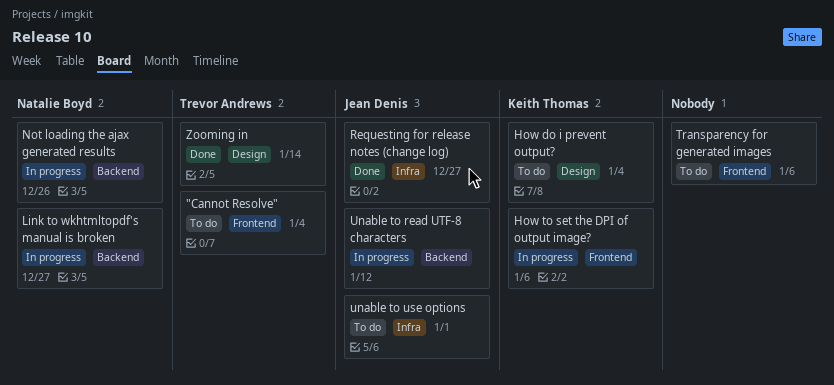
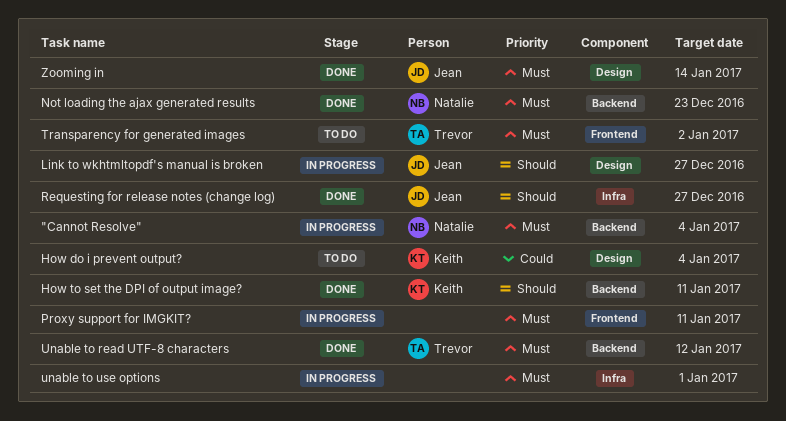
"Cannot Resolve", status: To do -> In progress
"Cannot Resolve", owner: Trevor Andrews -> Natalie Boyd
"Cannot Resolve", label: Frontend -> Backend
How to set the DPI of output image?, status: In progress -> Done
How to set the DPI of output image?, label: Frontend -> Backend
How to set the DPI of output image?, due: Jan 6 -> Jan 11
Link to wkhtmltopdf's manual is broken, owner: Natalie Boyd -> Jean Denis
Link to wkhtmltopdf's manual is broken, label: Backend -> Design
Not loading the ajax generated results, status: In progress -> Done
Not loading the ajax generated results, due: Dec 26 -> Dec 23
Proxy support for IMGKIT?: none -> present
Transparency for generated images, owner: none -> Trevor Andrews
Transparency for generated images, due: Jan 6 -> Jan 2
Unable to read UTF-8 characters, status: In progress -> Done
Unable to read UTF-8 characters, owner: Jean Denis -> Trevor Andrews
unable to use options, status: To do -> In progress
unable to use options, owner: Jean Denis -> none
Zooming in, owner: Trevor Andrews -> Jean Denis

